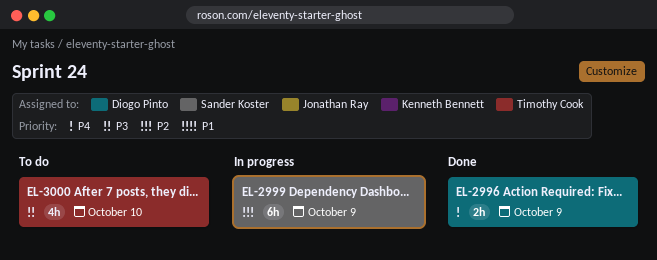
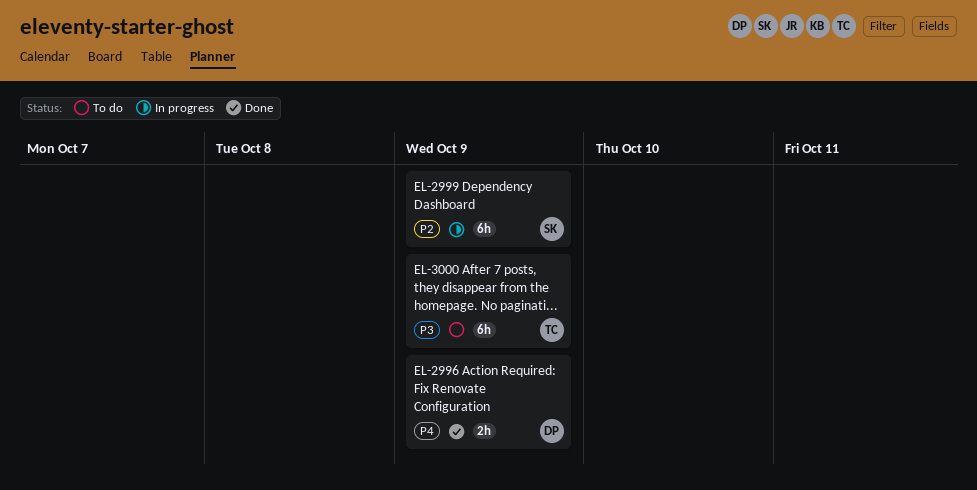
EL-3000, estimate: 4h -> 6h
EL-3000, due: Oct 10 -> Oct 9

